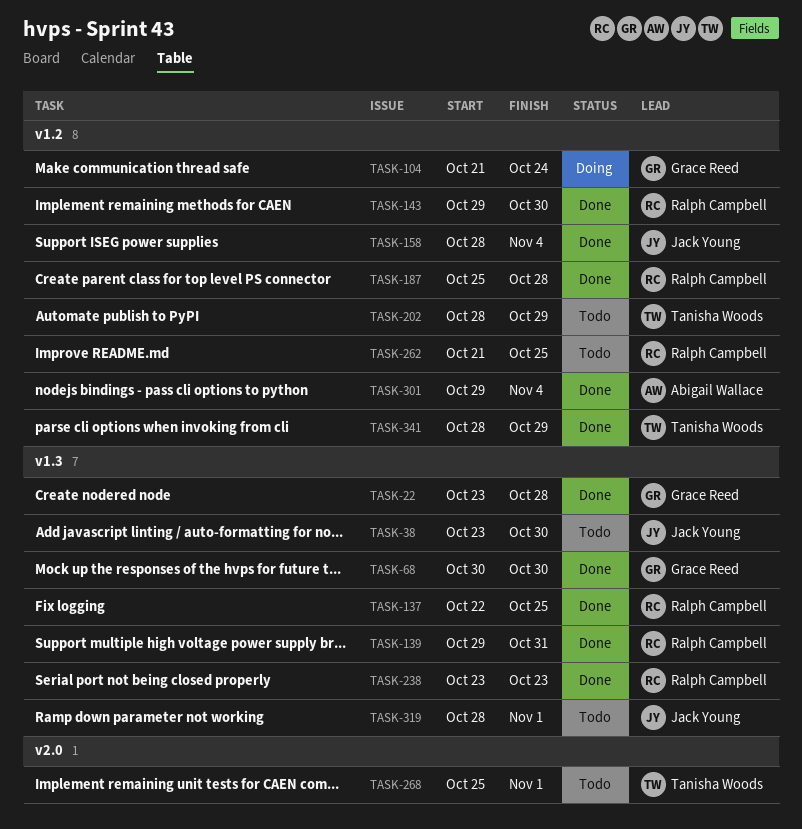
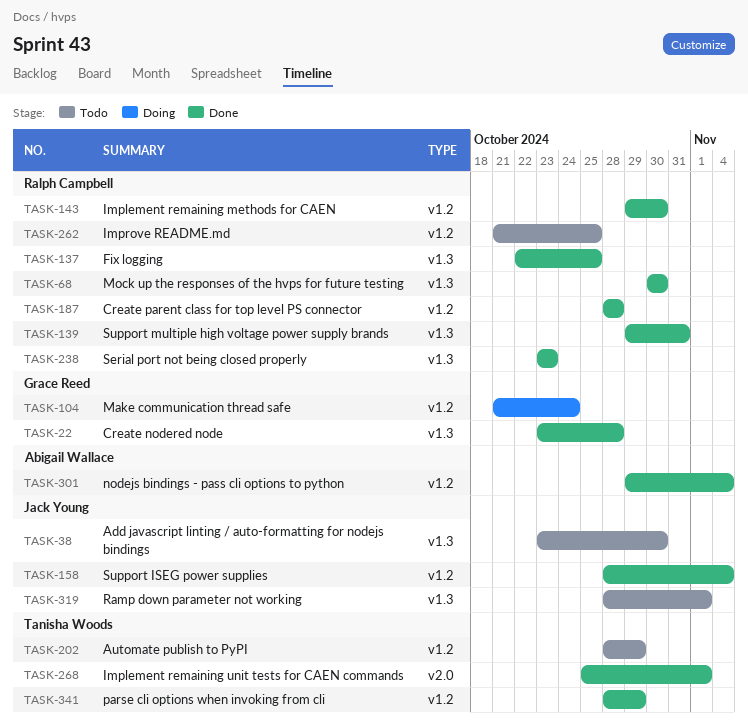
TASK-68, owner: Grace Reed -> Ralph Campbell
TASK-187, start: Oct 25 -> Oct 28
TASK-268, status: Todo -> Done

